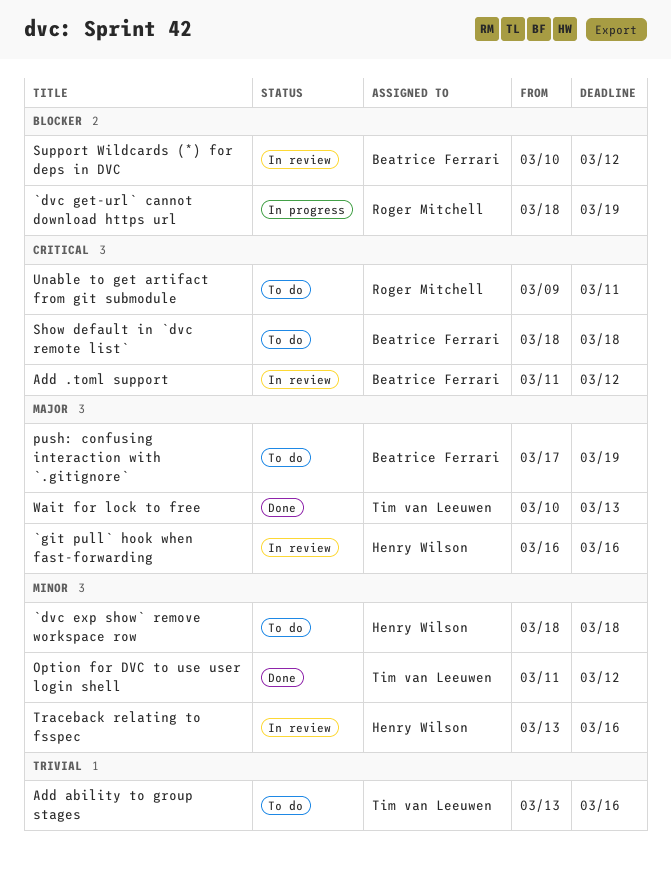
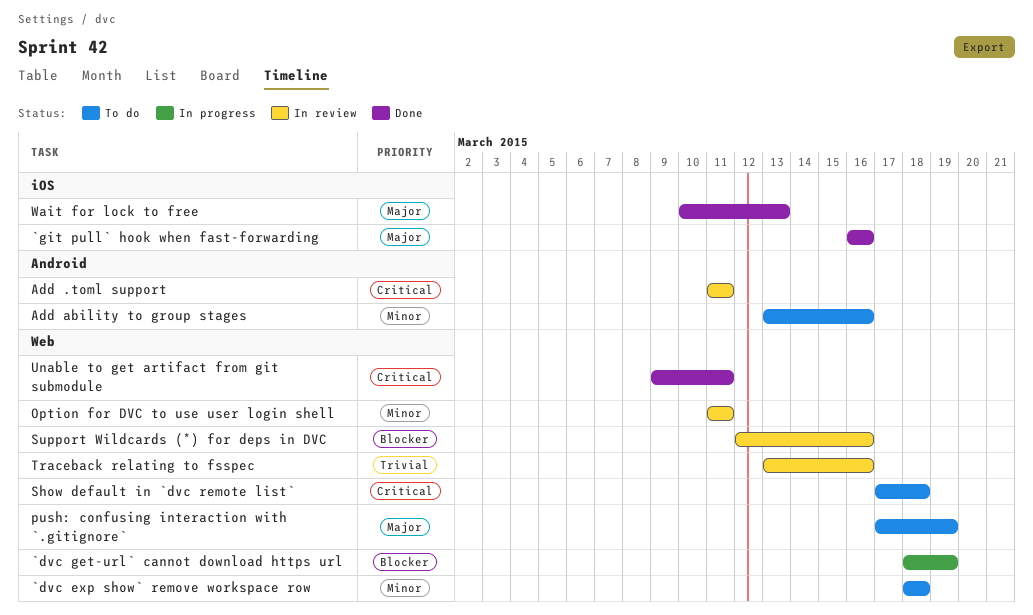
`git pull` hook when fast-forwarding, status: In review -> Done
Add .toml support, due: Mar 12 -> Mar 11
Add ability to group stages, priority: Trivial -> Minor
Option for DVC to use user login shell, status: Done -> In review
Option for DVC to use user login shell, due: Mar 12 -> Mar 11
Show default in `dvc remote list`, start: Mar 18 -> Mar 17
Support Wildcards (*) for deps in DVC, start: Mar 10 -> Mar 12
Support Wildcards (*) for deps in DVC, due: Mar 12 -> Mar 16
Traceback relating to fsspec, priority: Minor -> Trivial
Unable to get artifact from git submodule, status: To do -> Done

